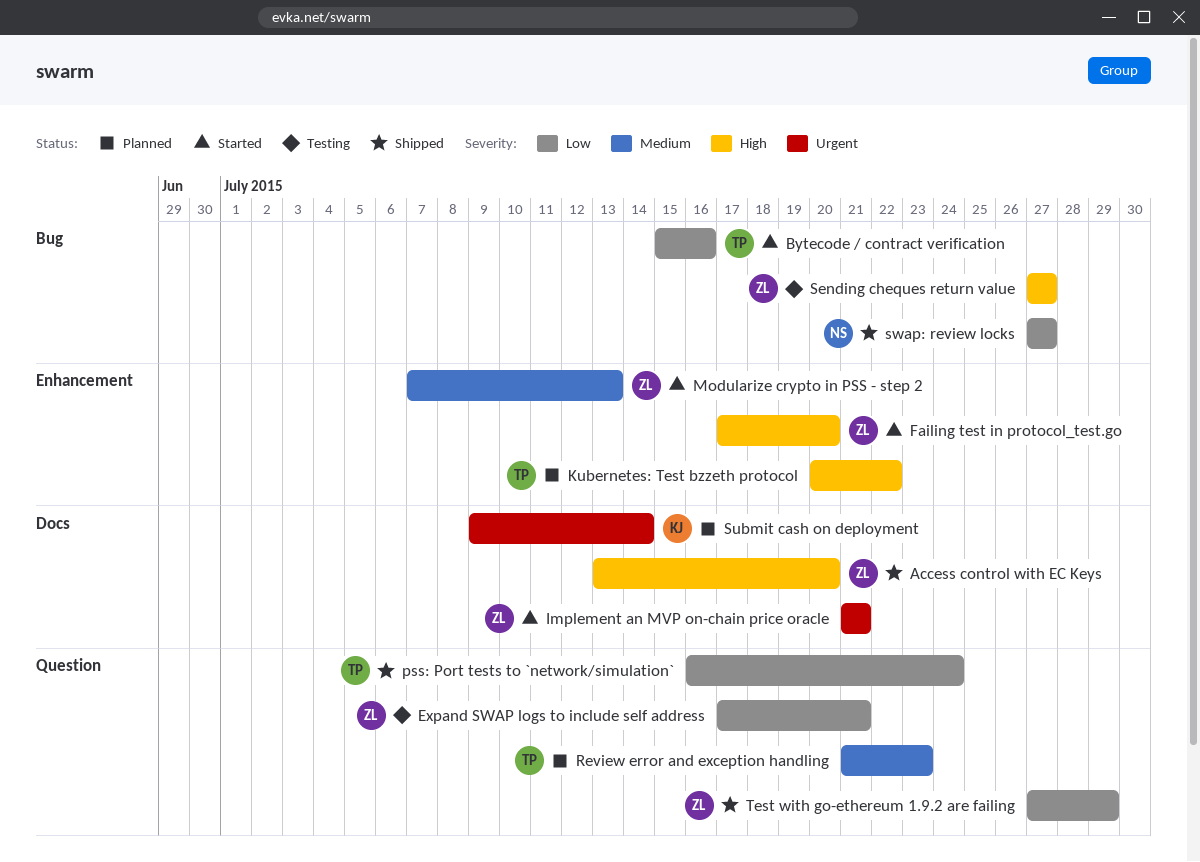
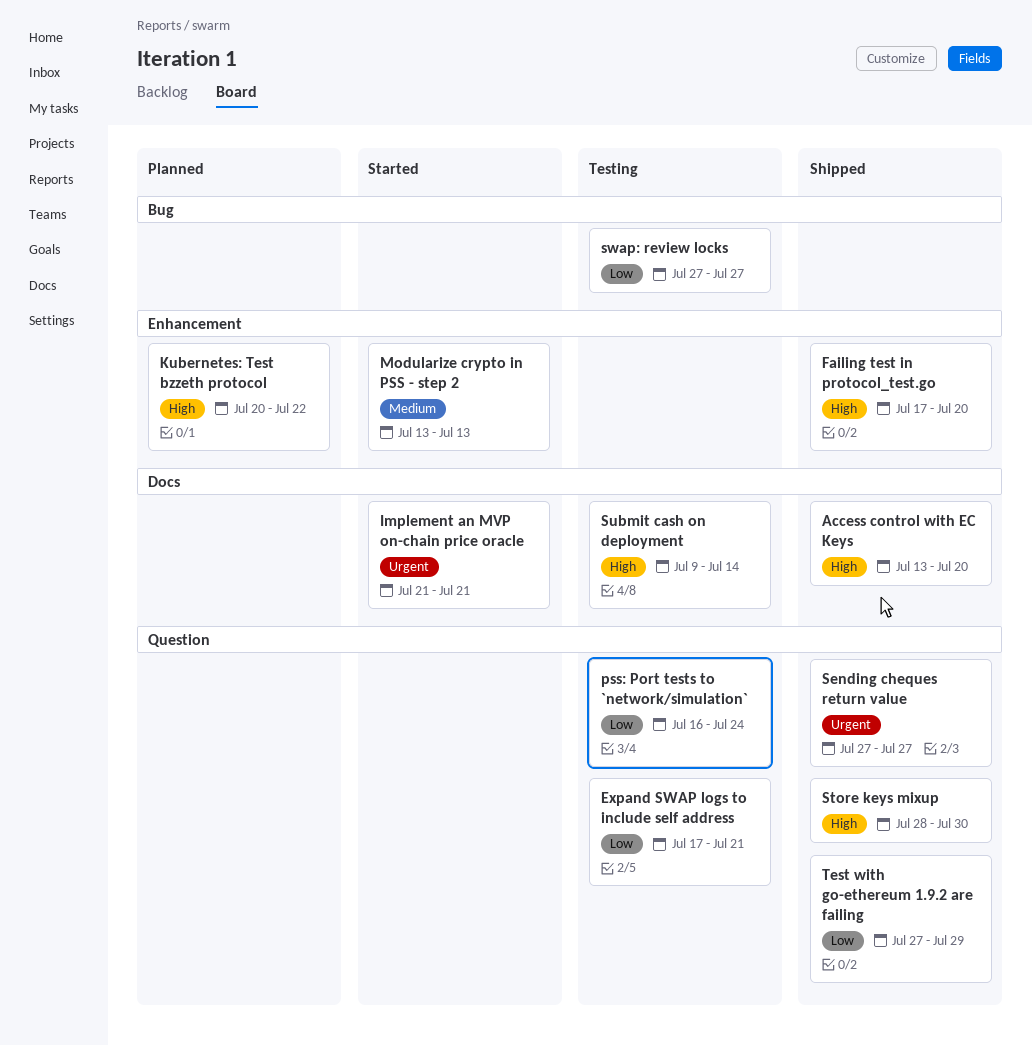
Bytecode / contract verification: present -> none
Failing test in protocol_test.go, status: Started -> Shipped
Modularize crypto in PSS - step 2, start: Jul 7 -> Jul 13
pss: Port tests to `network/simulation`, status: Shipped -> Testing
Review error and exception handling: present -> none
Sending cheques return value, status: Testing -> Shipped
Sending cheques return value, priority: High -> Urgent
Sending cheques return value, label: Bug -> Question
Store keys mixup: none -> present
Submit cash on deployment, status: Planned -> Testing
Submit cash on deployment, priority: Urgent -> High
swap: review locks, status: Shipped -> Testing

